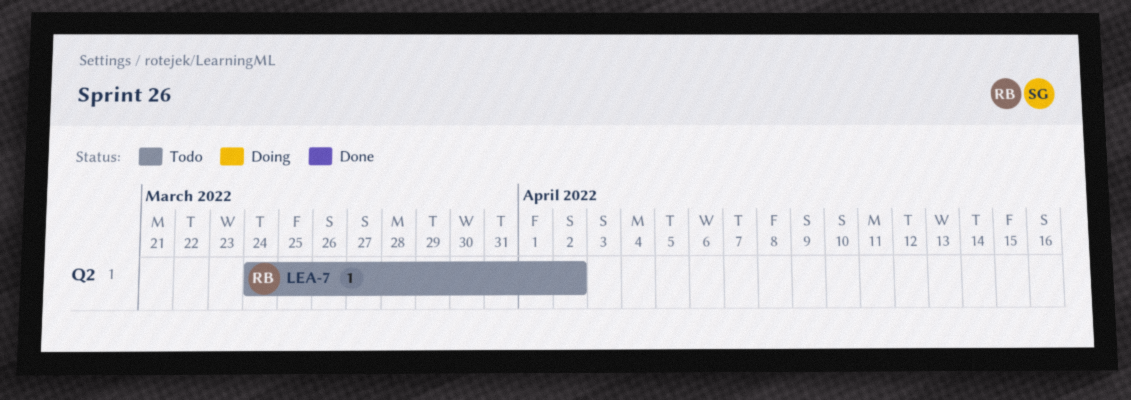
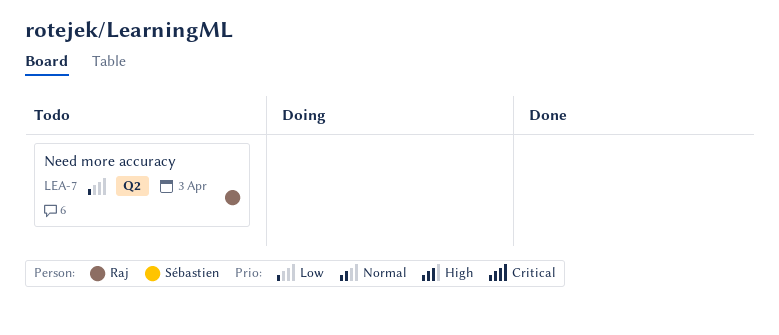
LEA-7, due: Apr 2 -> Apr 3

